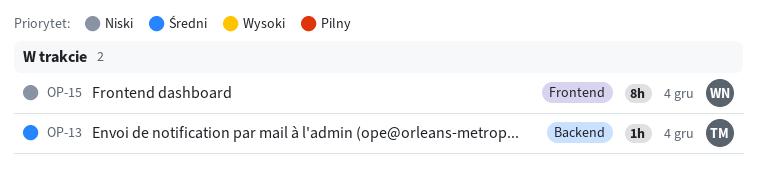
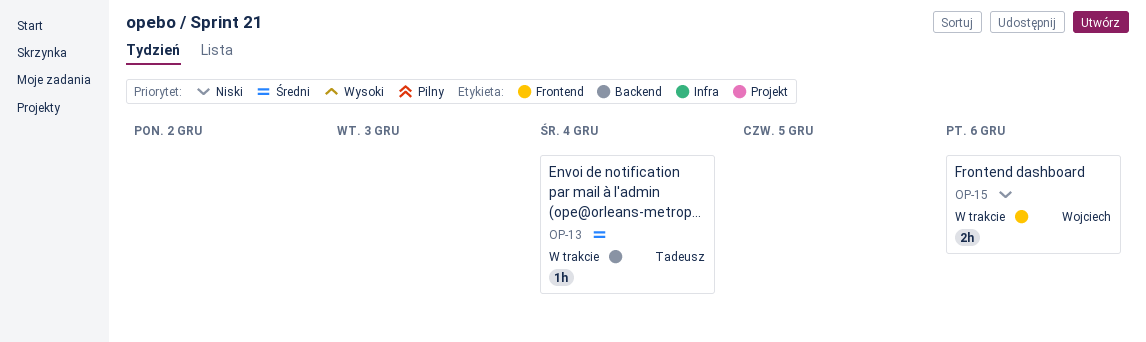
OP-15, estimate: 8h -> 2h
OP-15, due: Dec 4 -> Dec 6

